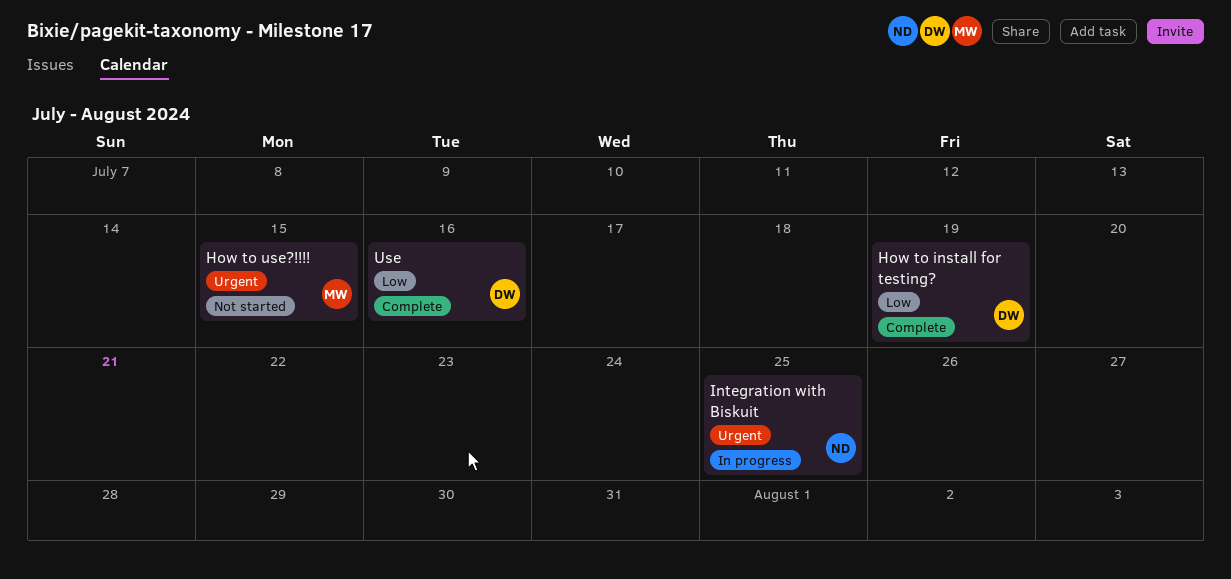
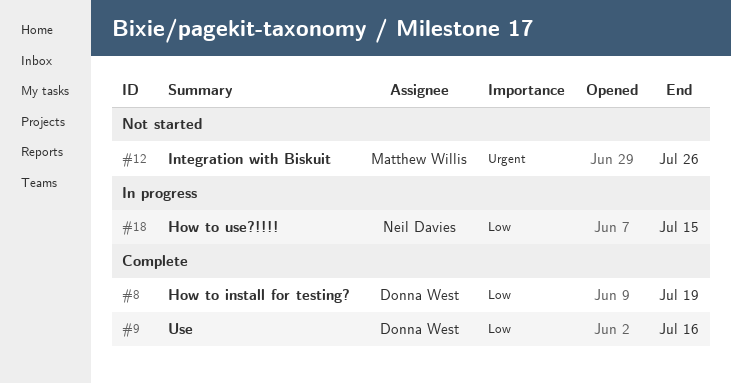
How to use?!!!!, status: Not started -> In progress
How to use?!!!!, owner: Matthew Willis -> Neil Davies
How to use?!!!!, priority: Urgent -> Low
Integration with Biskuit, status: In progress -> Not started
Integration with Biskuit, owner: Neil Davies -> Matthew Willis
Integration with Biskuit, due: Jul 25 -> Jul 26

